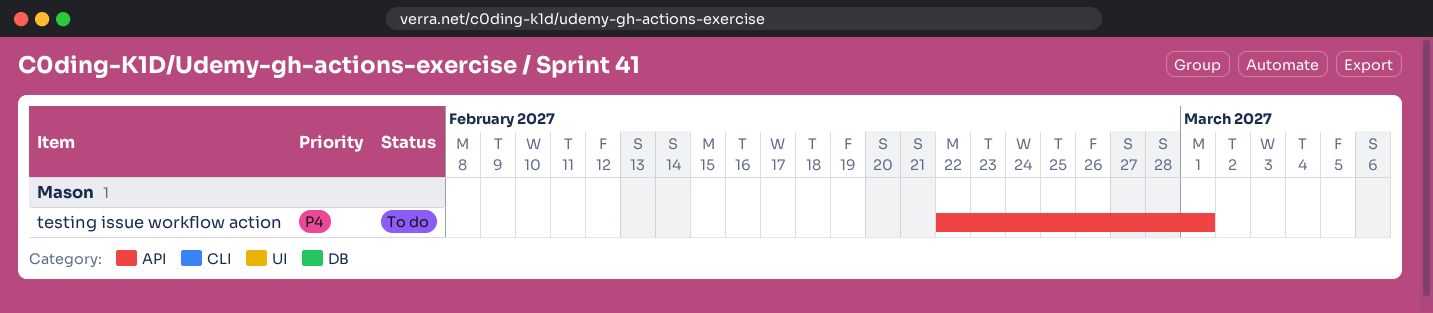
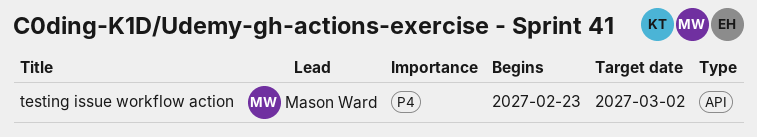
testing issue workflow action, start: Feb 22 -> Feb 23
testing issue workflow action, due: Mar 1 -> Mar 2

